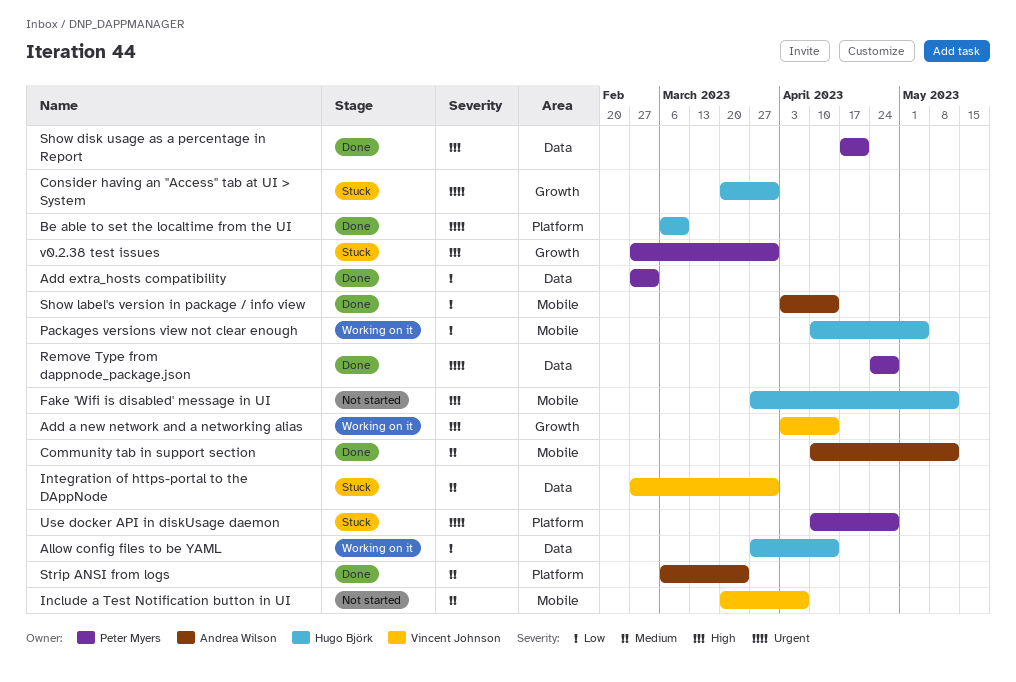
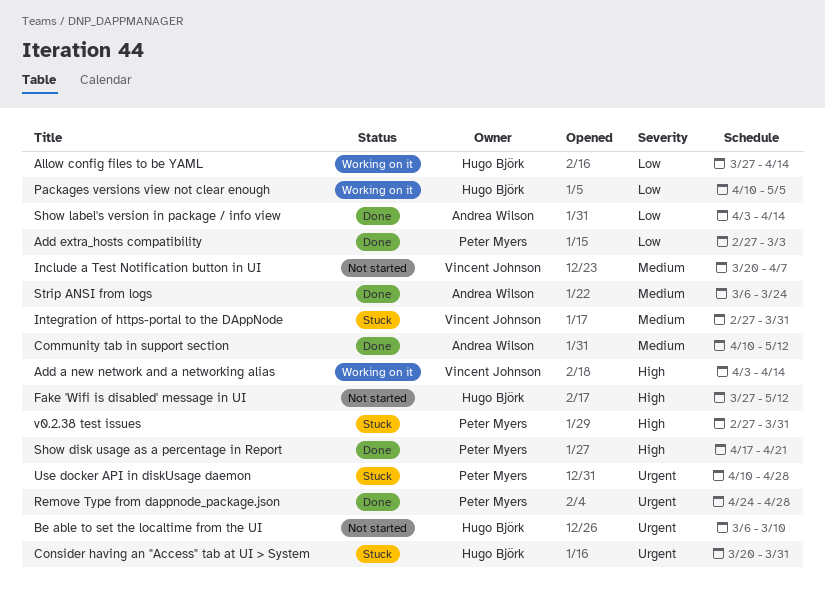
Be able to set the localtime from the UI, status: Done -> Not started

